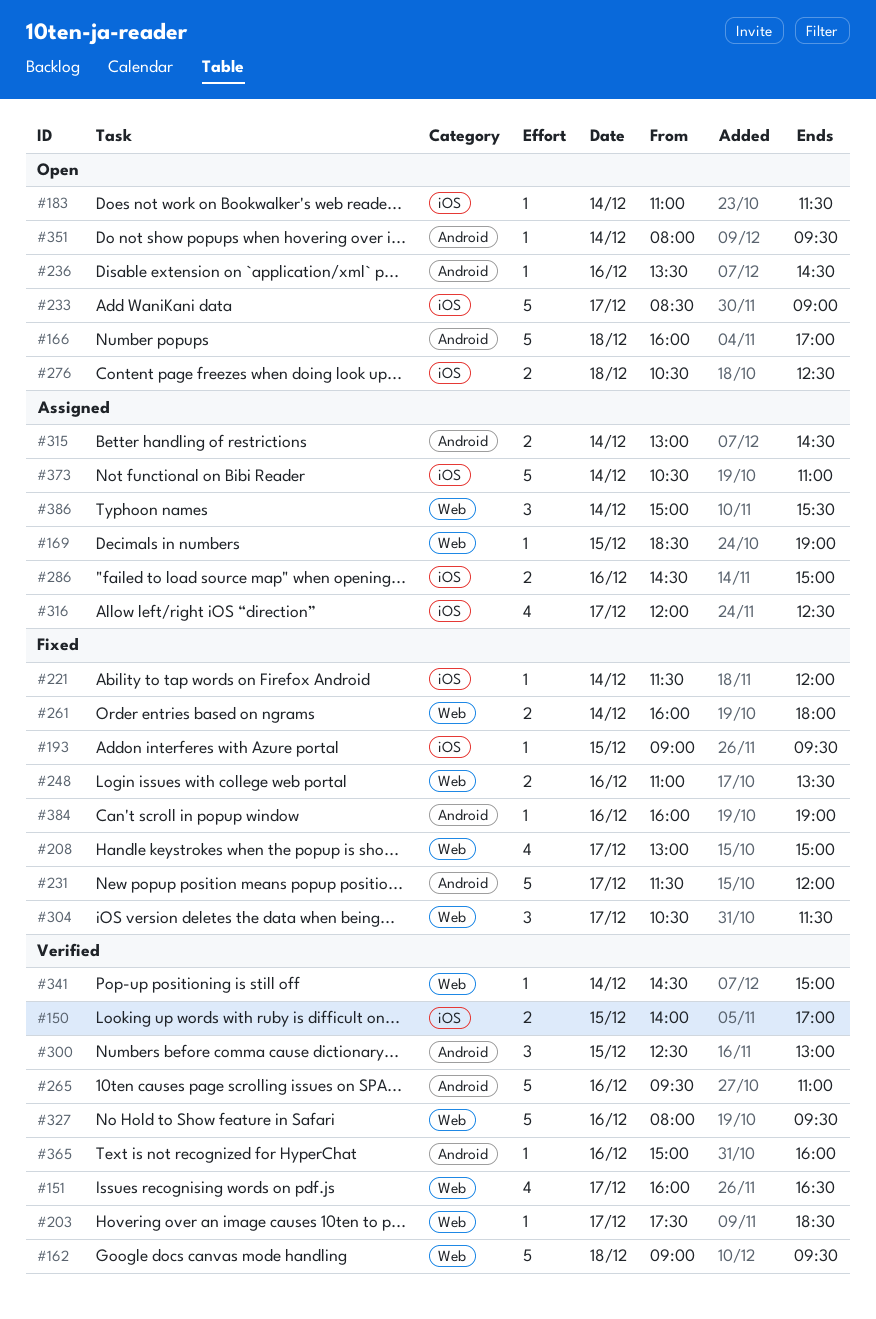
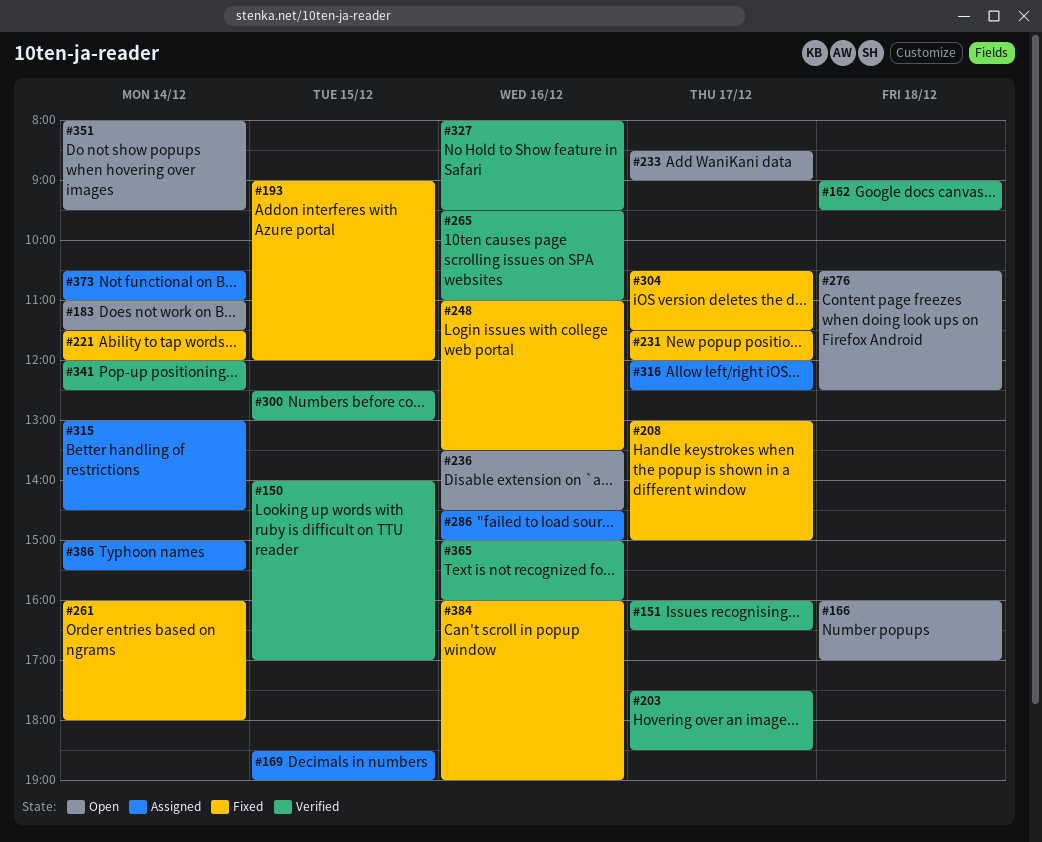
#193, ends: 09:30 -> 12:00
#341, begins: 14:30 -> 12:00
#341, ends: 15:00 -> 12:30

